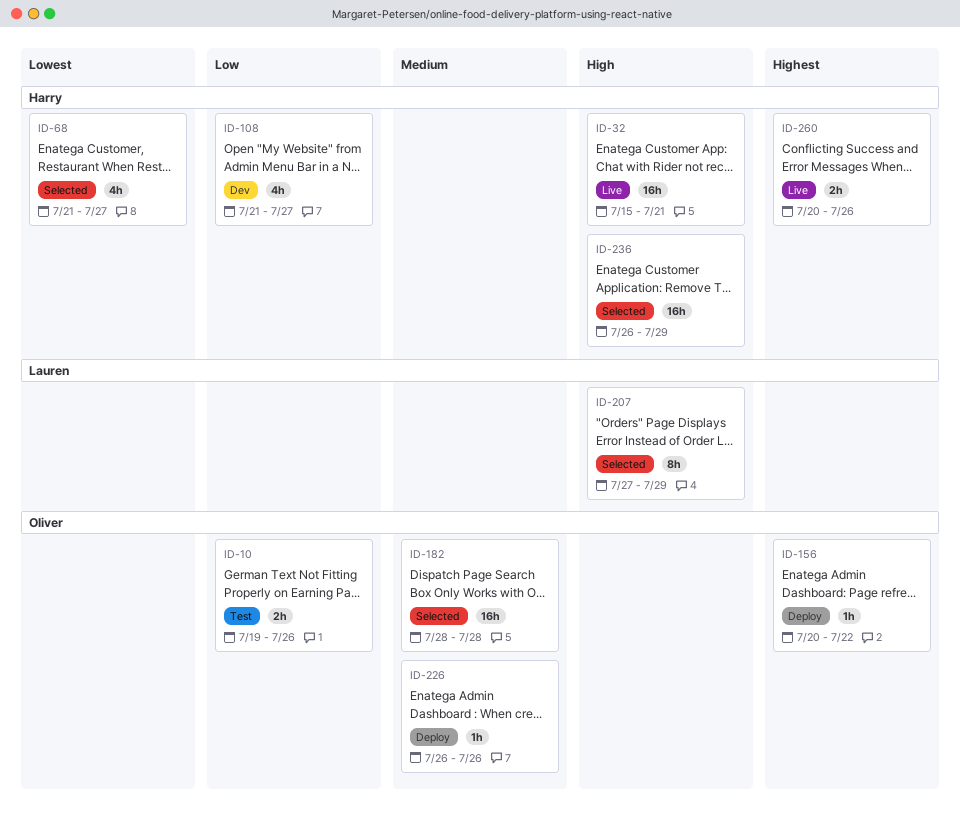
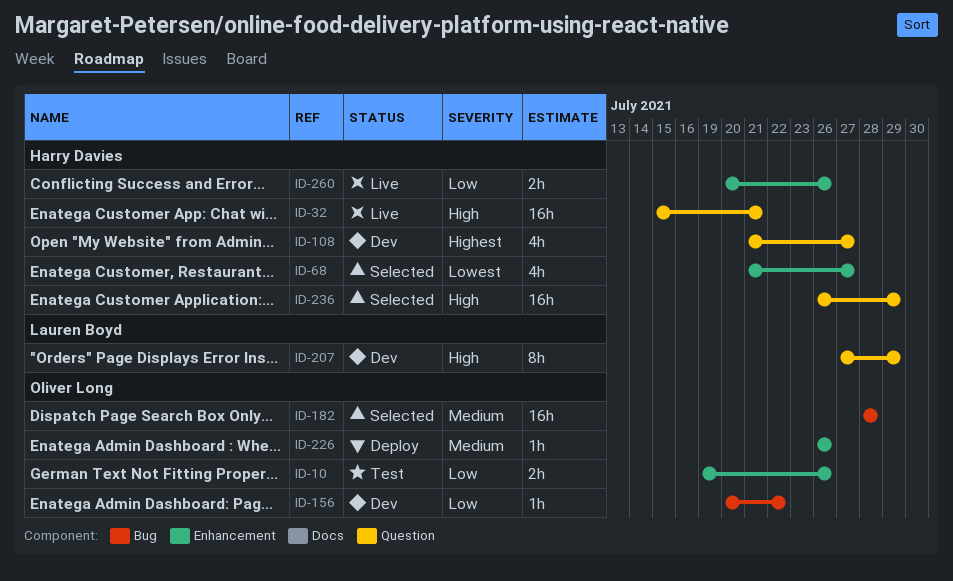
ID-108, priority: Low -> Highest
ID-156, status: Deploy -> Dev
ID-156, priority: Highest -> Low
ID-207, status: Selected -> Dev
ID-260, priority: Highest -> Low

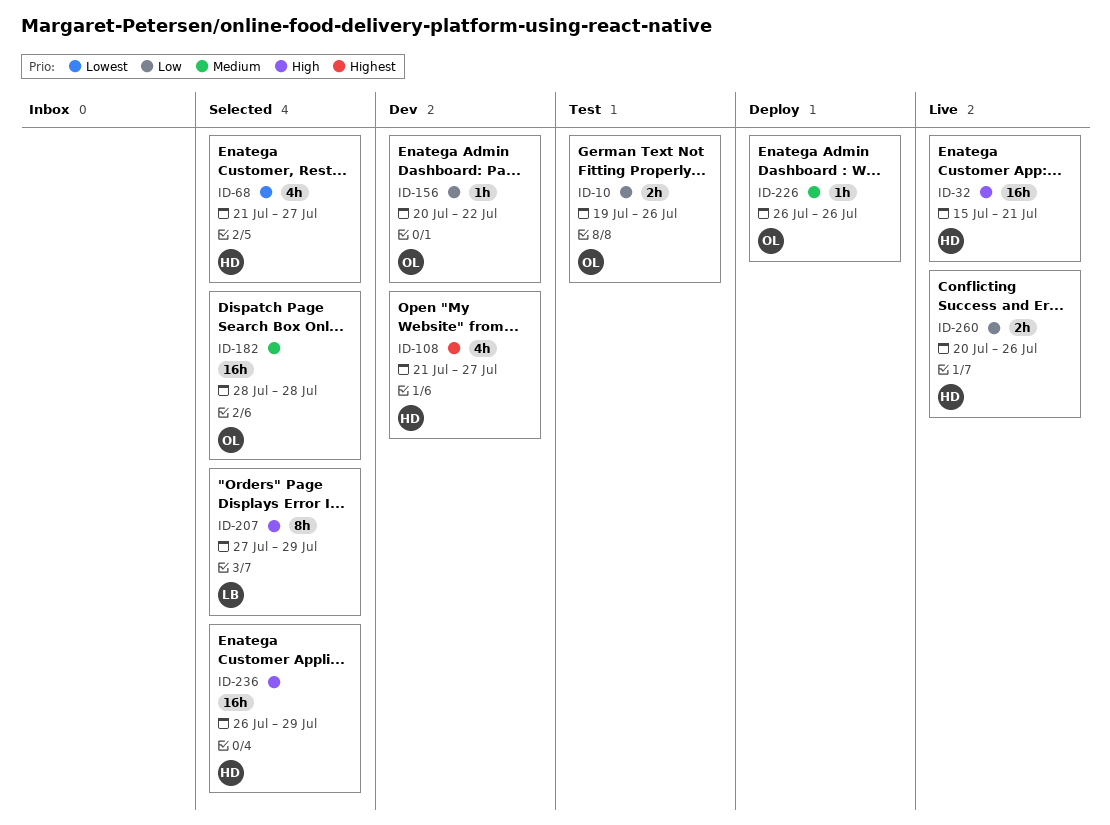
ID-207, status: Dev -> Selected

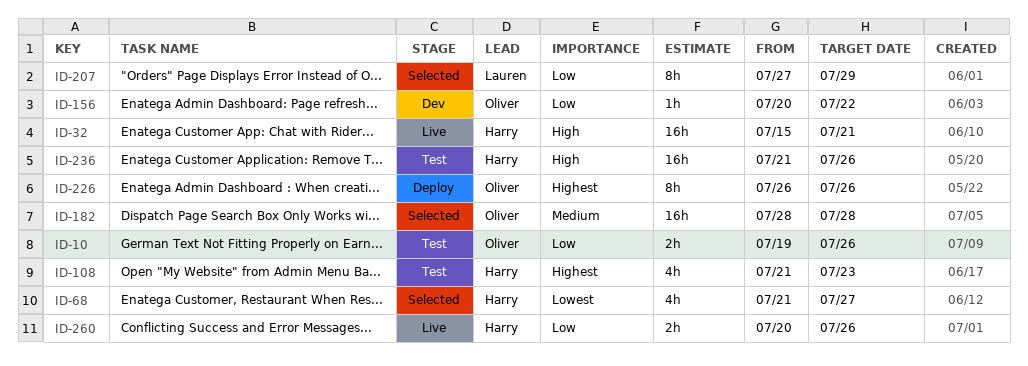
ID-108, status: Dev -> Test
ID-108, due: Jul 27 -> Jul 23
ID-207, priority: High -> Low
ID-226, priority: Medium -> Highest
ID-226, estimate: 1h -> 8h
ID-236, status: Selected -> Test
ID-236, start: Jul 26 -> Jul 21
ID-236, due: Jul 29 -> Jul 26

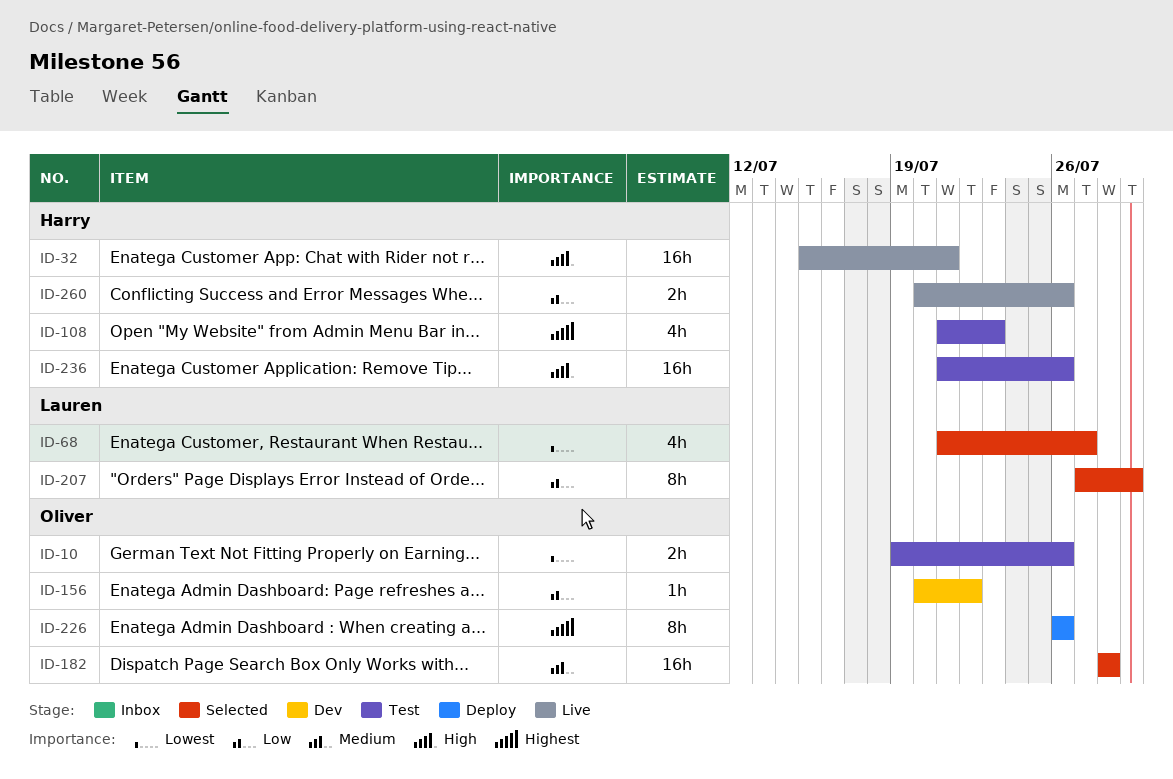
ID-10, priority: Low -> Lowest
ID-68, owner: Harry -> Lauren

